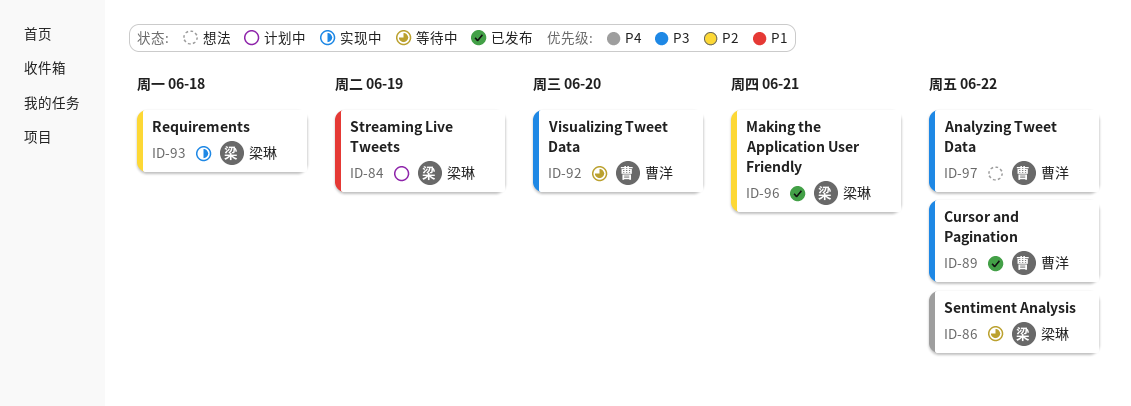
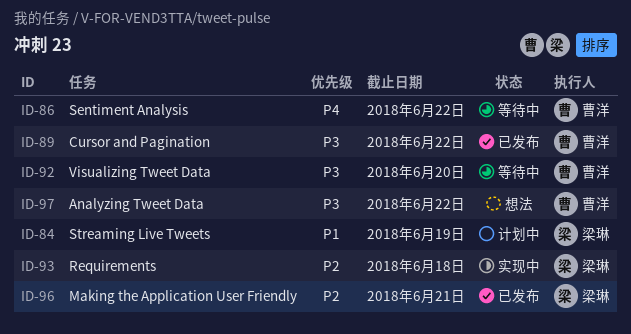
ID-86, owner: 梁琳 -> 曹洋

